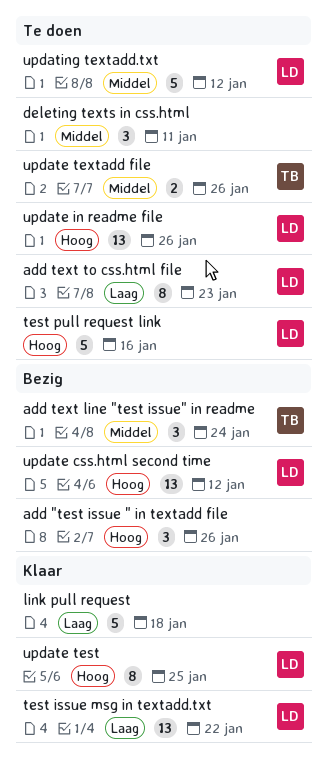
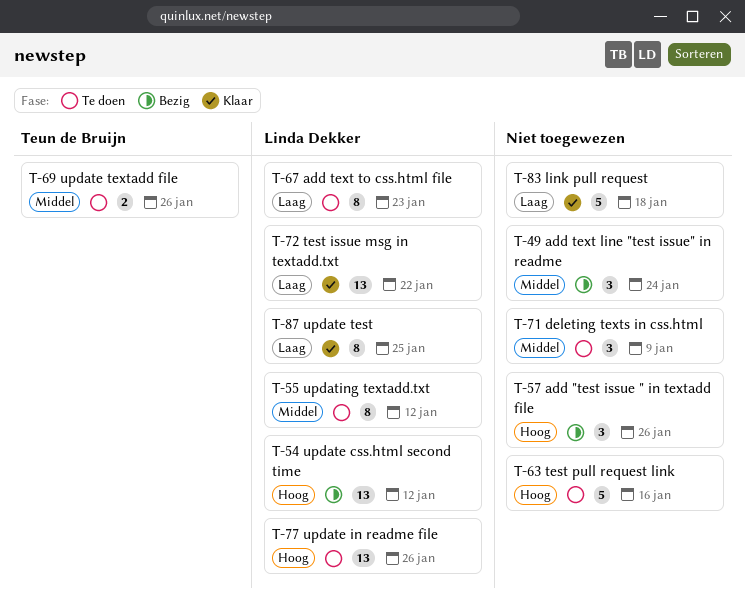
add text line "test issue" in readme, owner: Teun de Bruijn -> none
deleting texts in css.html, due: Jan 11 -> Jan 9
test pull request link, owner: Linda Dekker -> none
update test, priority: Hoog -> Laag
updating textadd.txt, estimate: 5 -> 8

